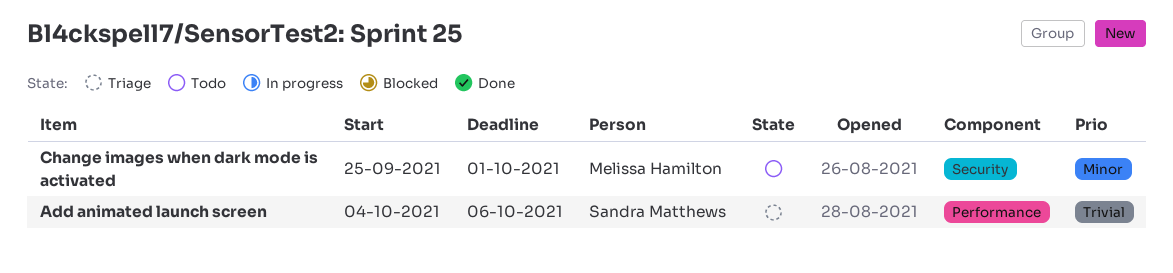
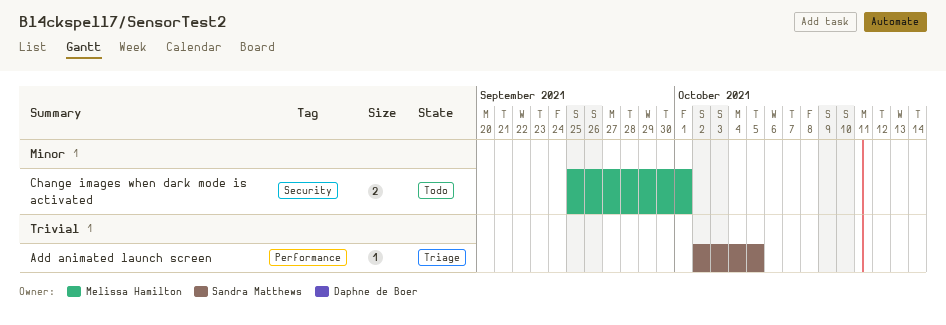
Add animated launch screen, start: Oct 4 -> Oct 2
Add animated launch screen, due: Oct 6 -> Oct 5

